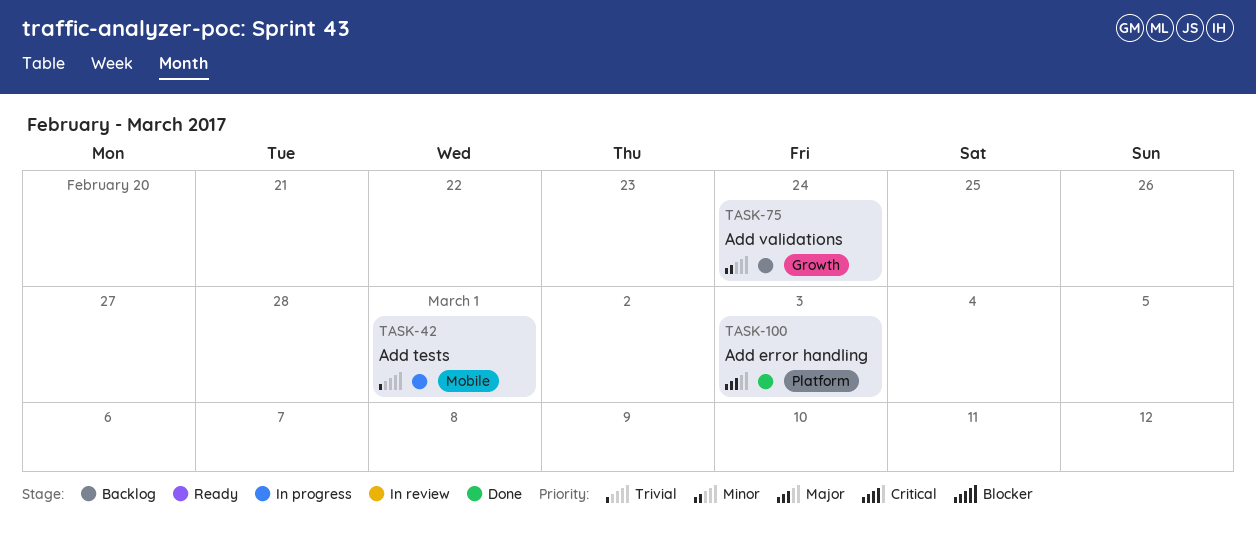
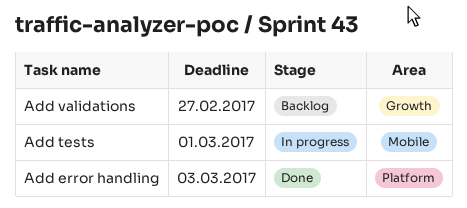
Add validations, due: Feb 24 -> Feb 27

